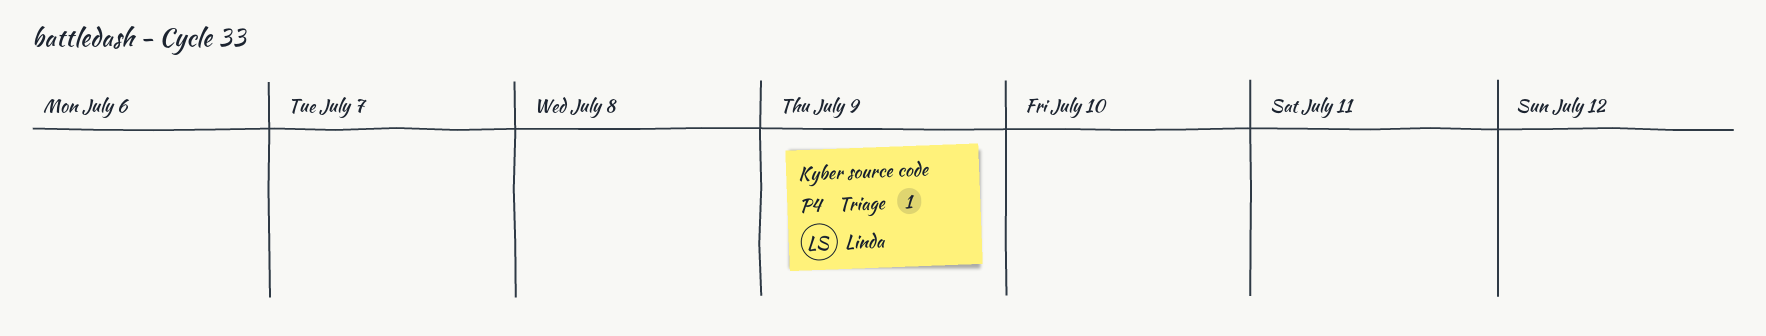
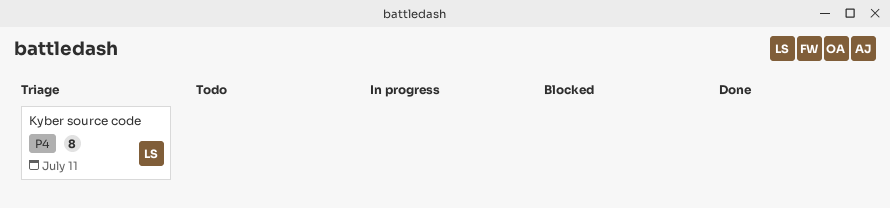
Kyber source code, estimate: 1 -> 8
Kyber source code, due: Jul 9 -> Jul 11

